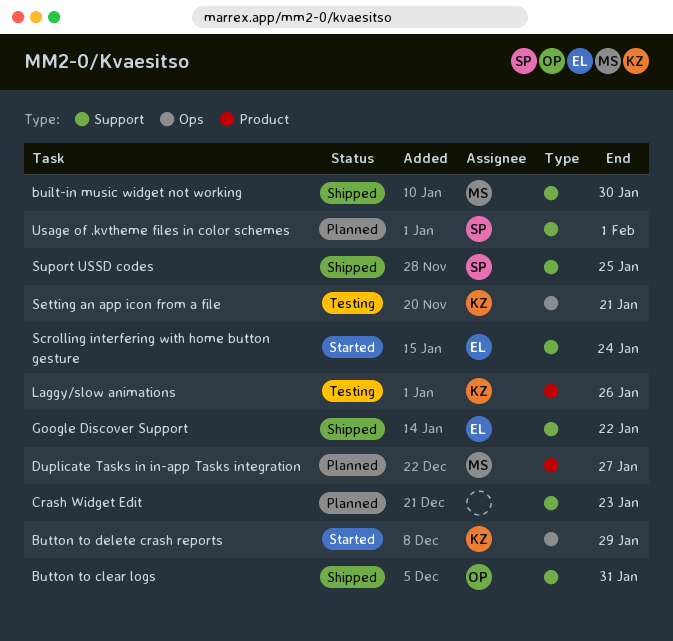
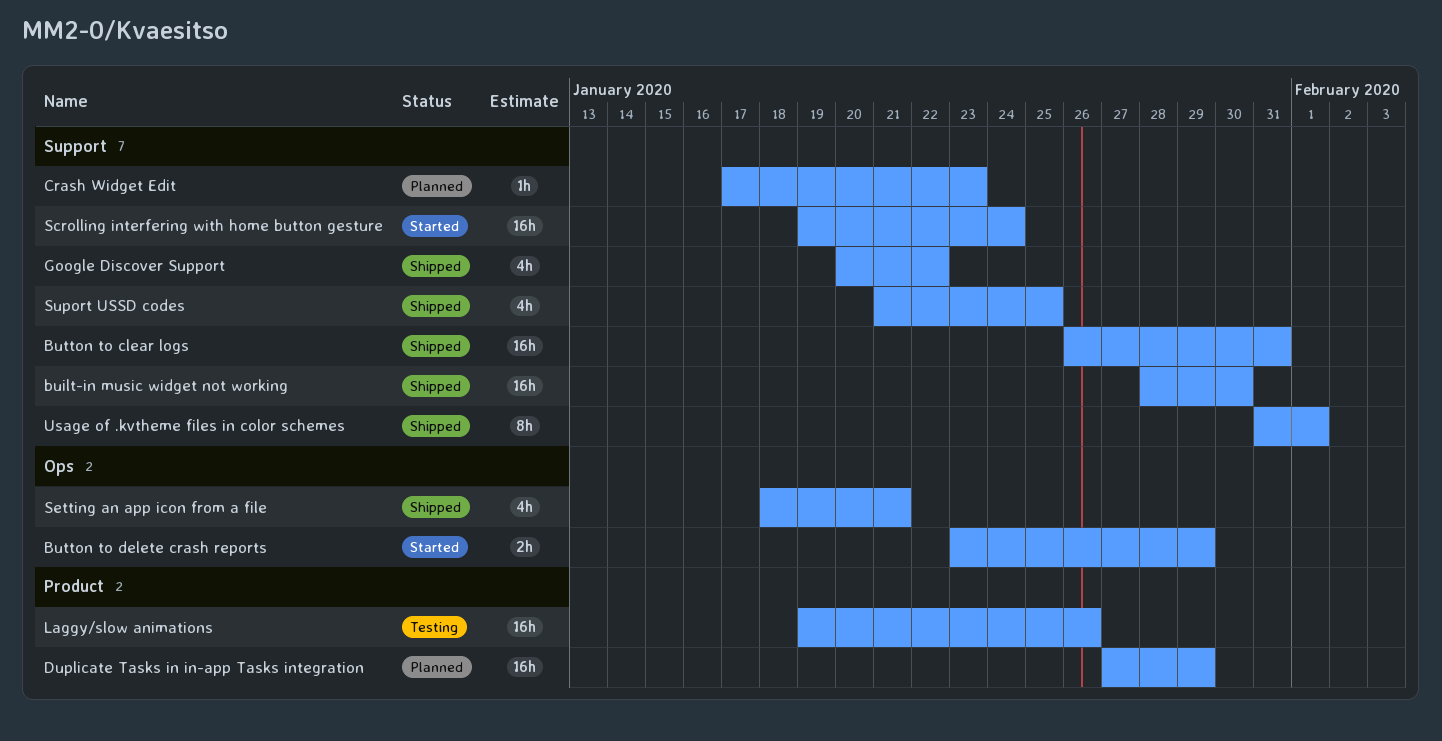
Duplicate Tasks in in-app Tasks integration, due: Jan 27 -> Jan 29
Setting an app icon from a file, status: Testing -> Shipped
Usage of .kvtheme files in color schemes, status: Planned -> Shipped

